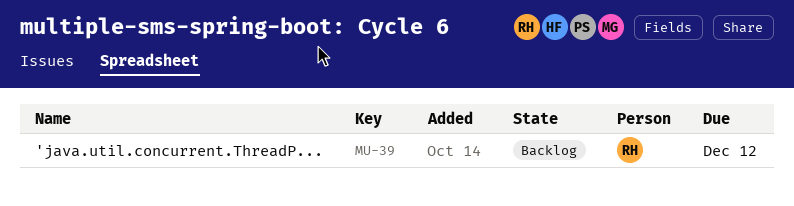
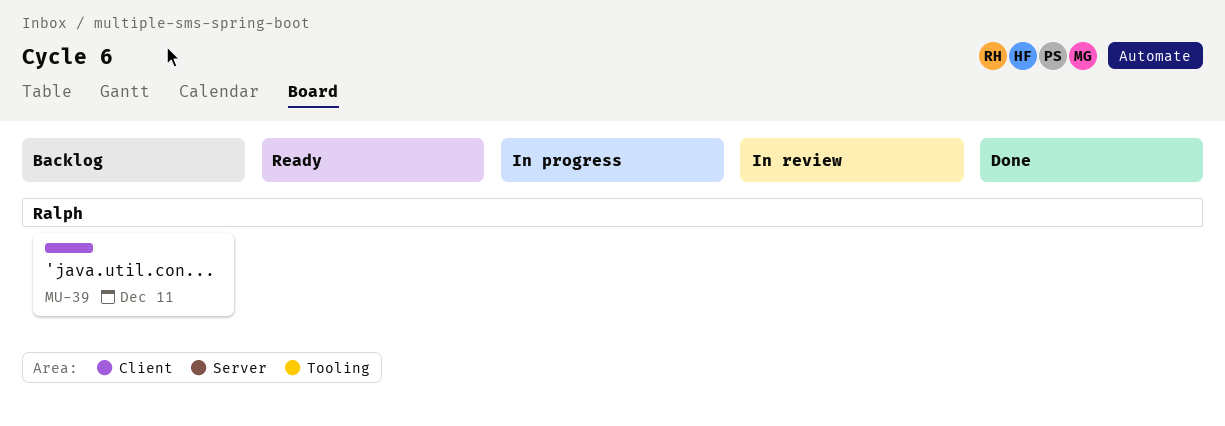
MU-39, due: Dec 12 -> Dec 11

